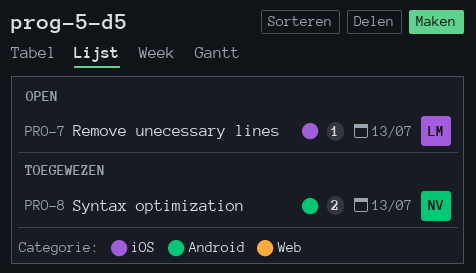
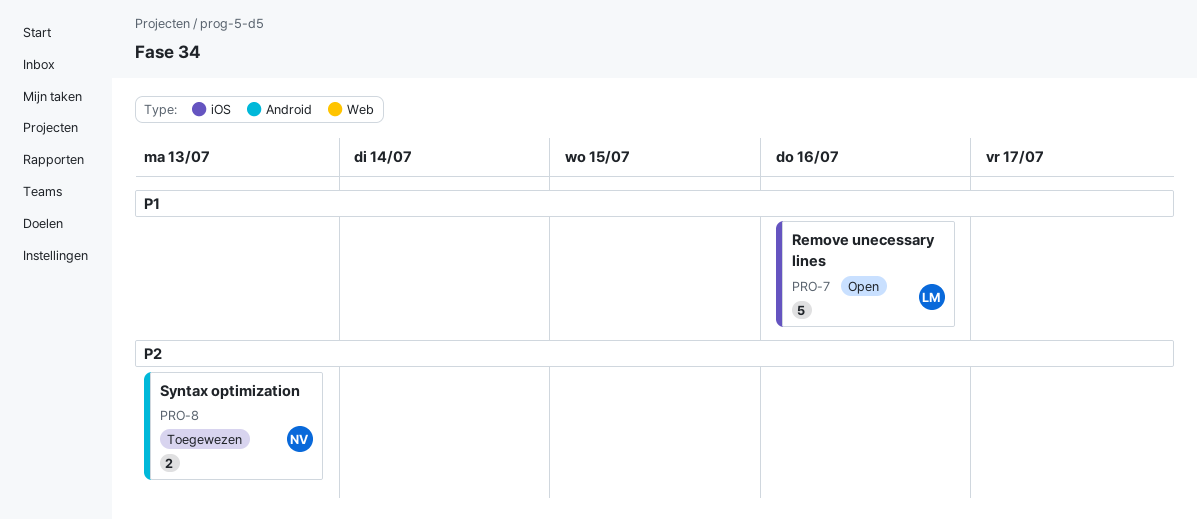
PRO-7, estimate: 1 -> 5
PRO-7, due: Jul 13 -> Jul 16

